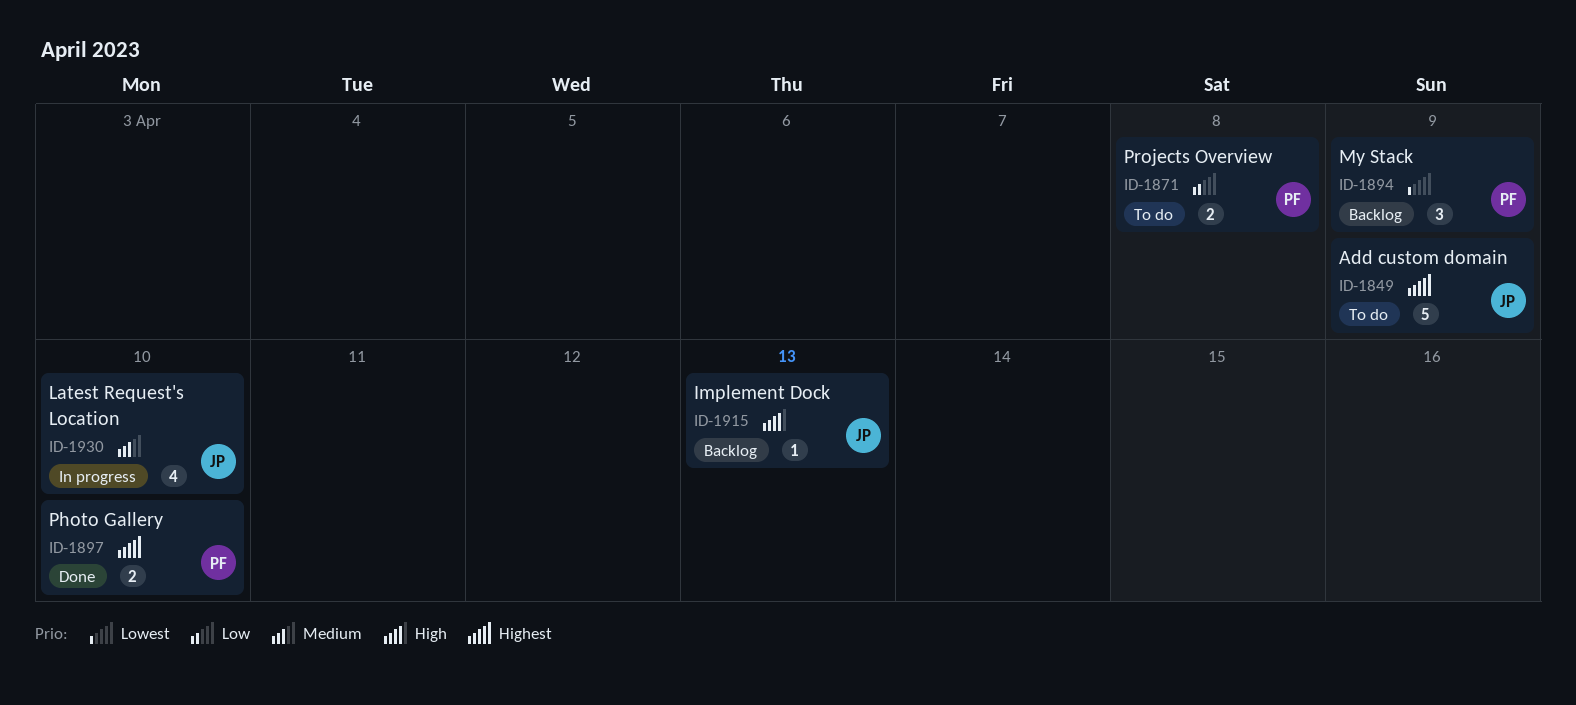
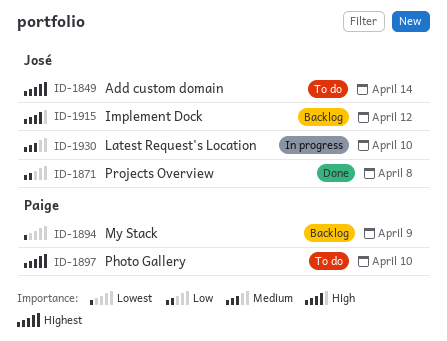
ID-1849, due: Apr 9 -> Apr 14
ID-1871, status: To do -> Done
ID-1871, owner: Paige -> José
ID-1897, status: Done -> To do
ID-1915, due: Apr 13 -> Apr 12

